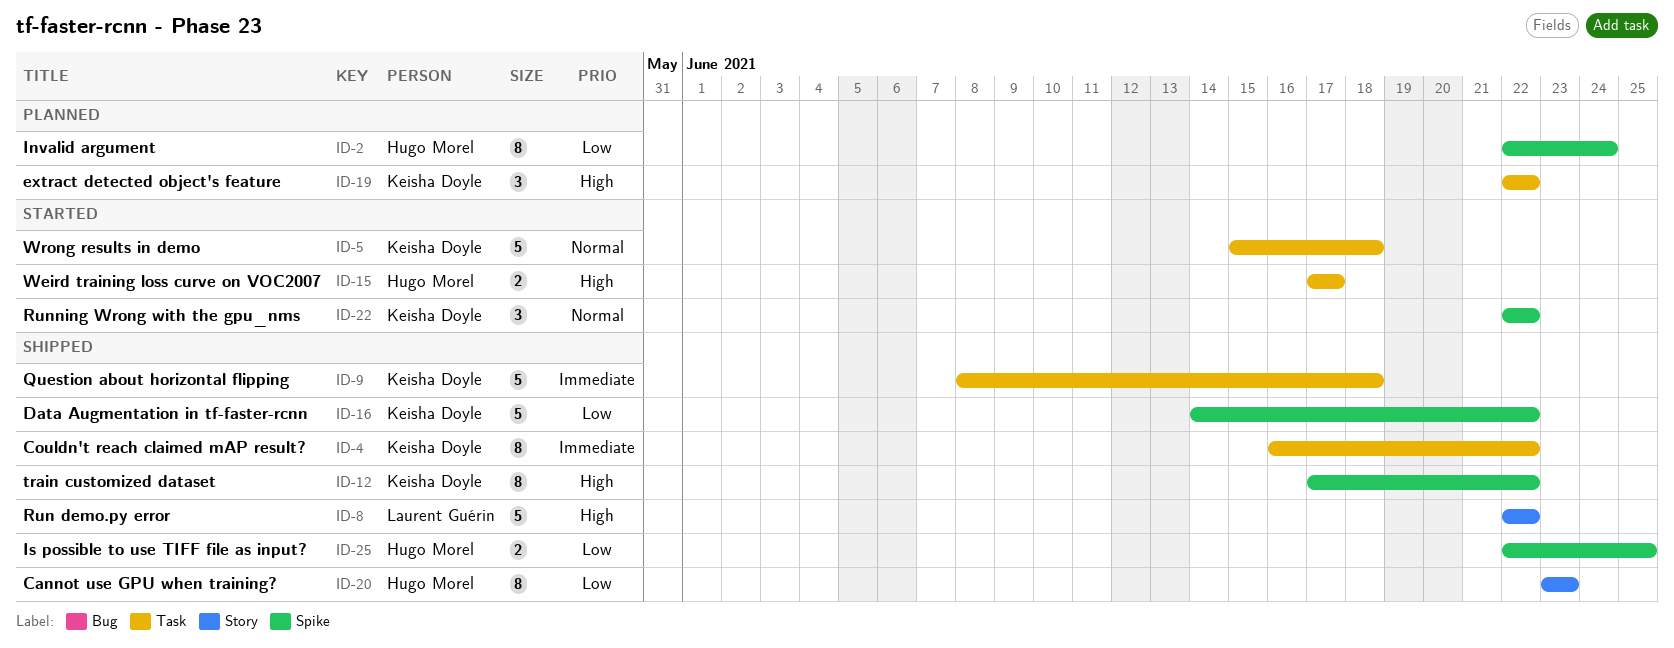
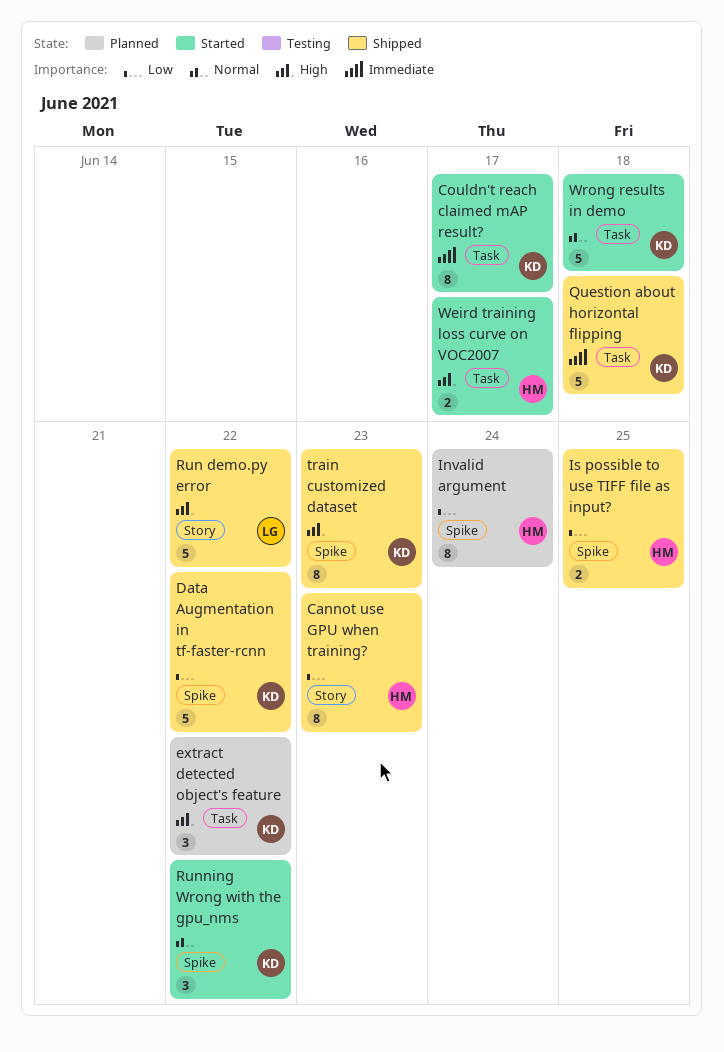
Couldn't reach claimed mAP result?, status: Shipped -> Started
Couldn't reach claimed mAP result?, due: Jun 22 -> Jun 17
train customized dataset, due: Jun 22 -> Jun 23

